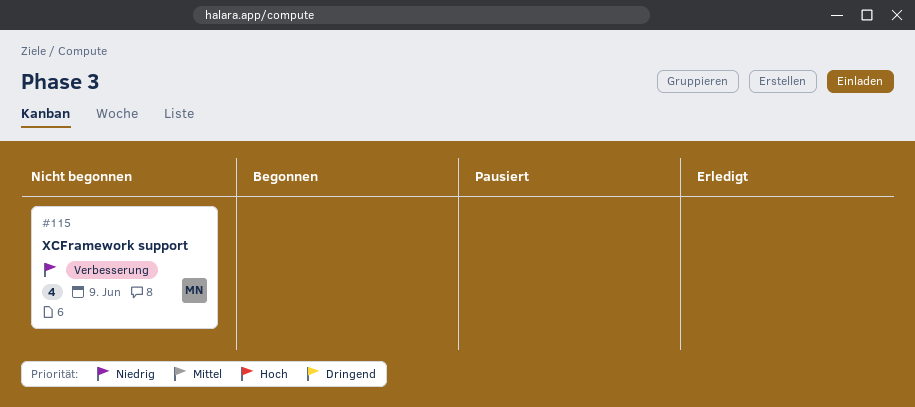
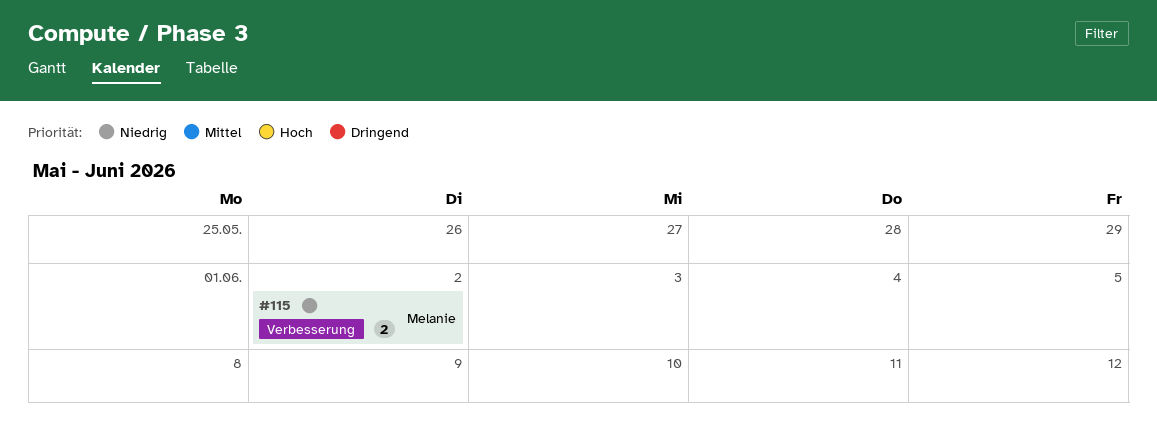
#115, estimate: 4 -> 2
#115, due: Jun 9 -> Jun 2

